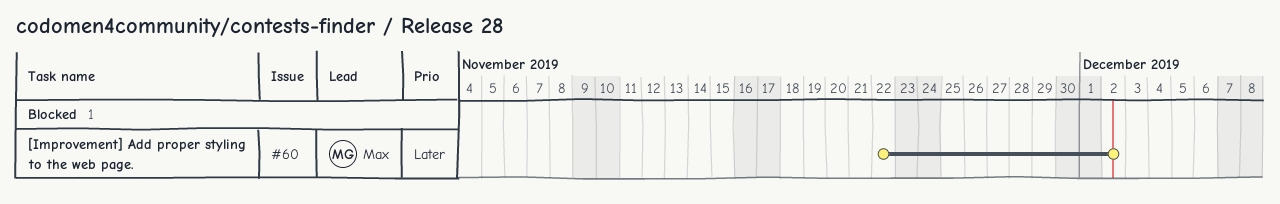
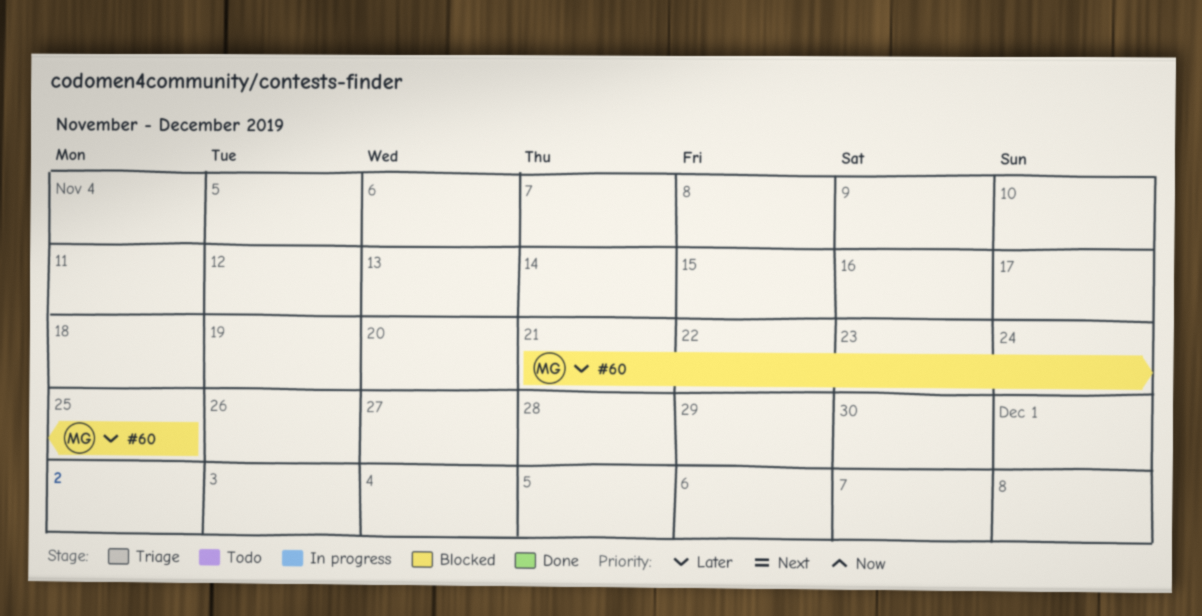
#60, start: Nov 22 -> Nov 21
#60, due: Dec 2 -> Nov 25

